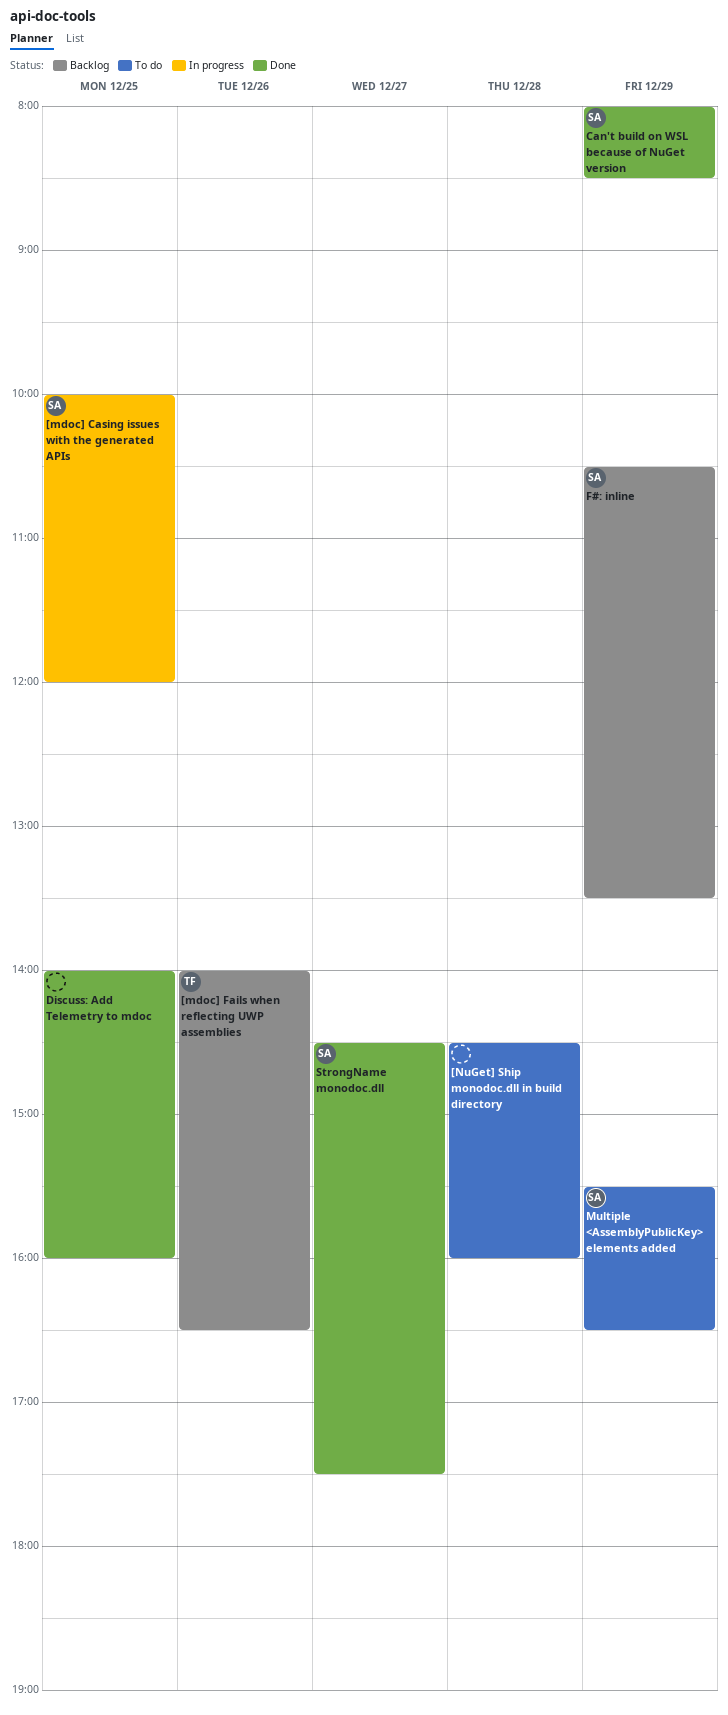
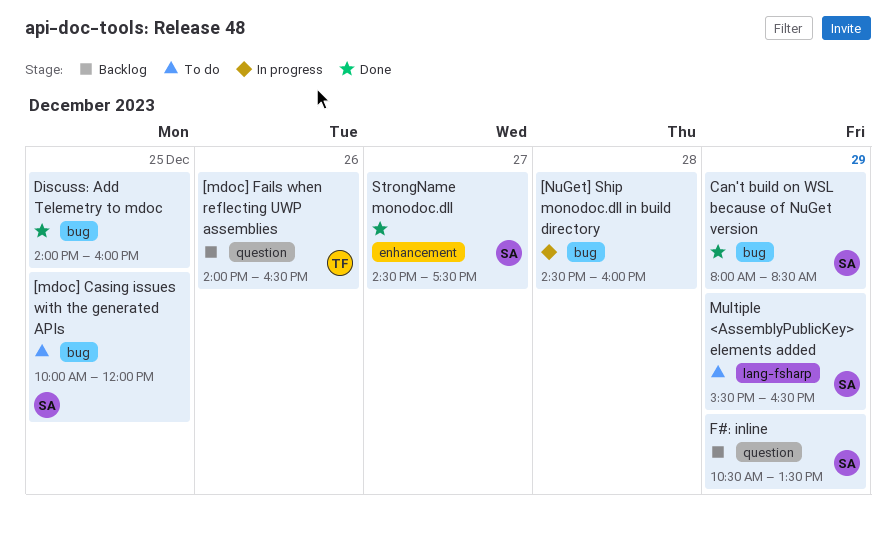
[mdoc] Casing issues with the generated APIs, status: In progress -> To do
[NuGet] Ship monodoc.dll in build directory, status: To do -> In progress

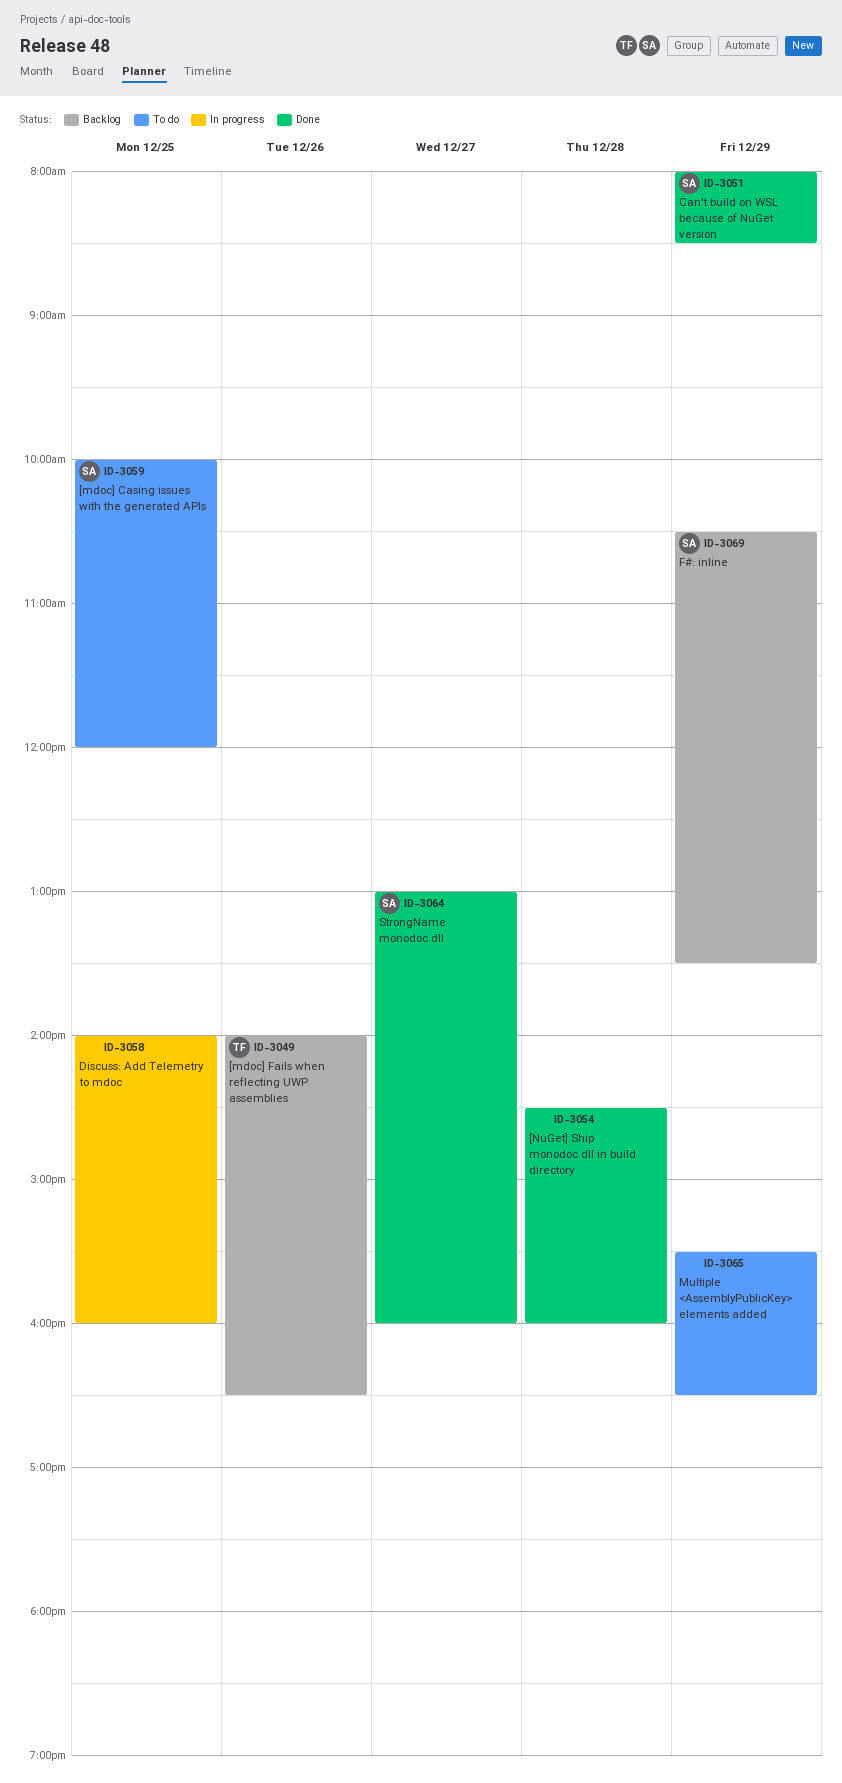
[NuGet] Ship monodoc.dll in build directory, status: In progress -> Done
Discuss: Add Telemetry to mdoc, status: Done -> In progress
Multiple <AssemblyPublicKey> elements added, owner: SA -> none
StrongName monodoc.dll, begins: 14:30 -> 13:00
StrongName monodoc.dll, ends: 17:30 -> 16:00

